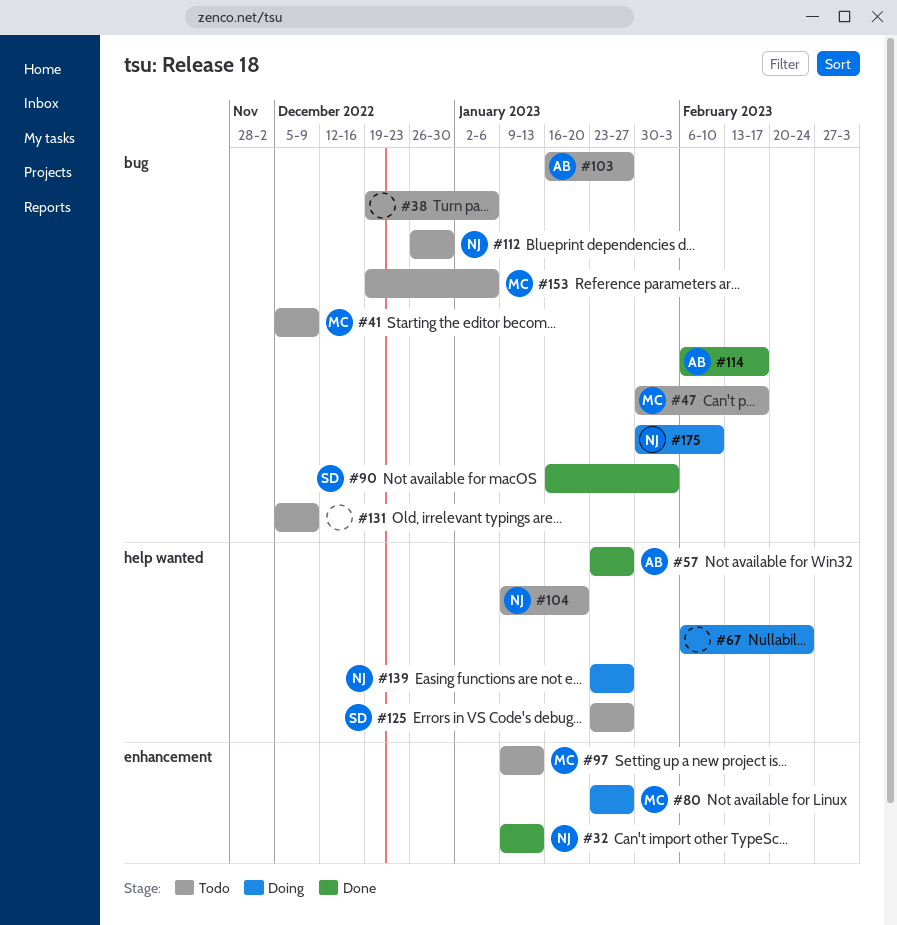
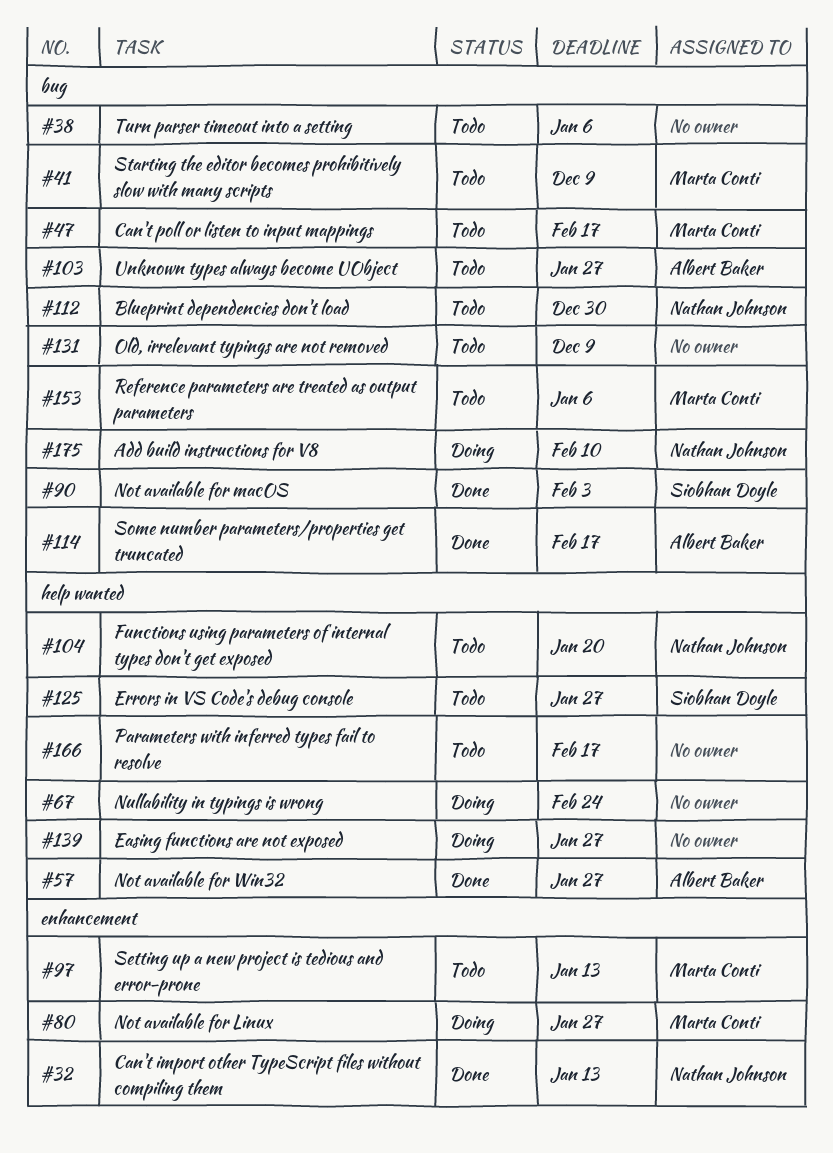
#139, owner: Nathan Johnson -> none
#166: none -> present

